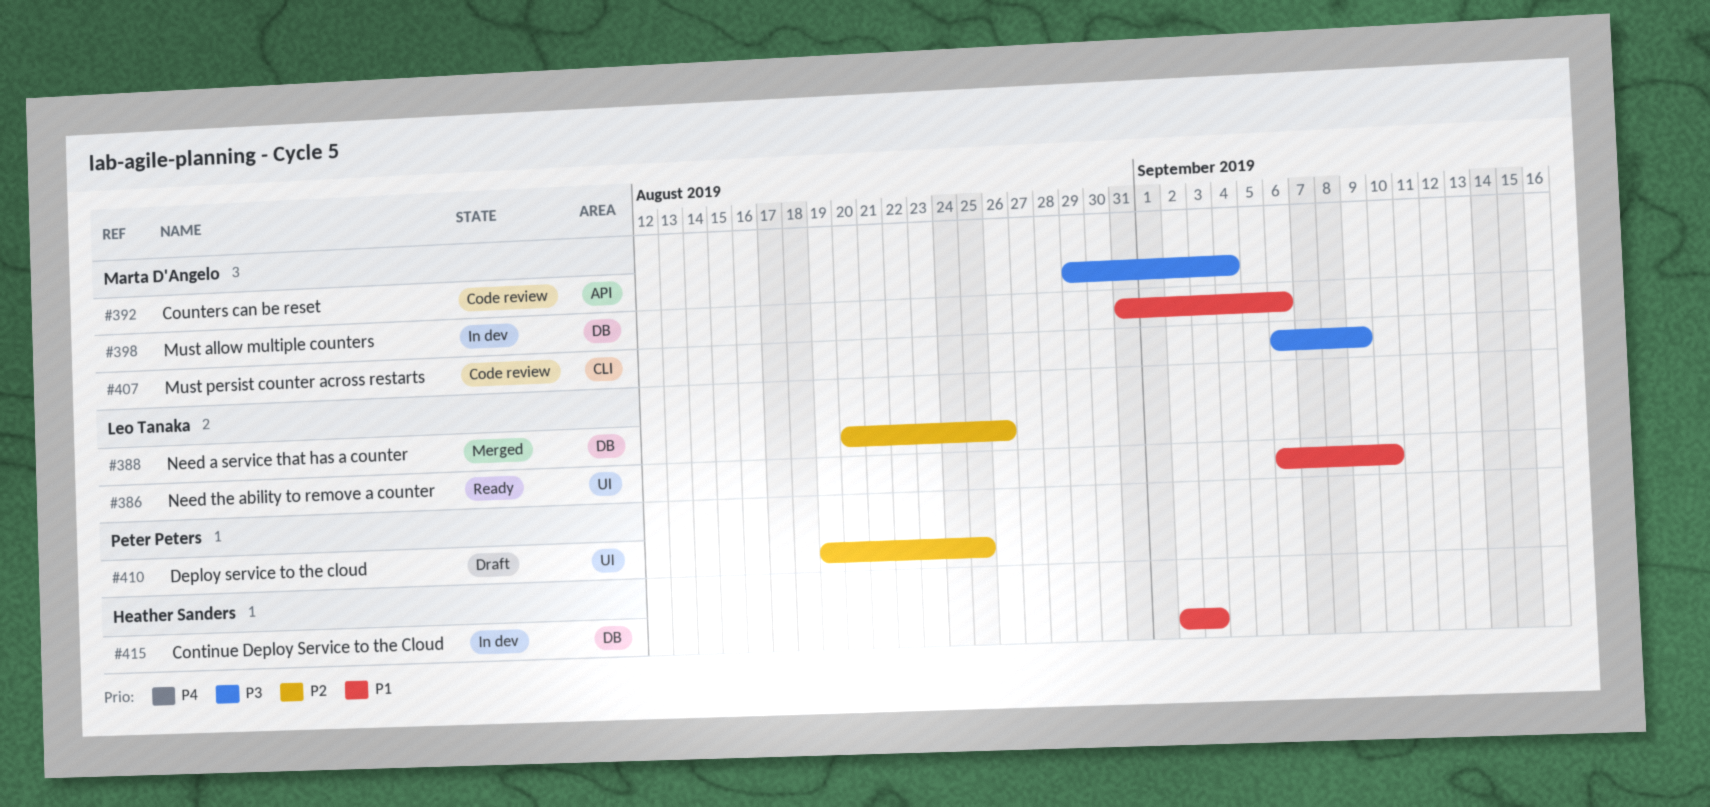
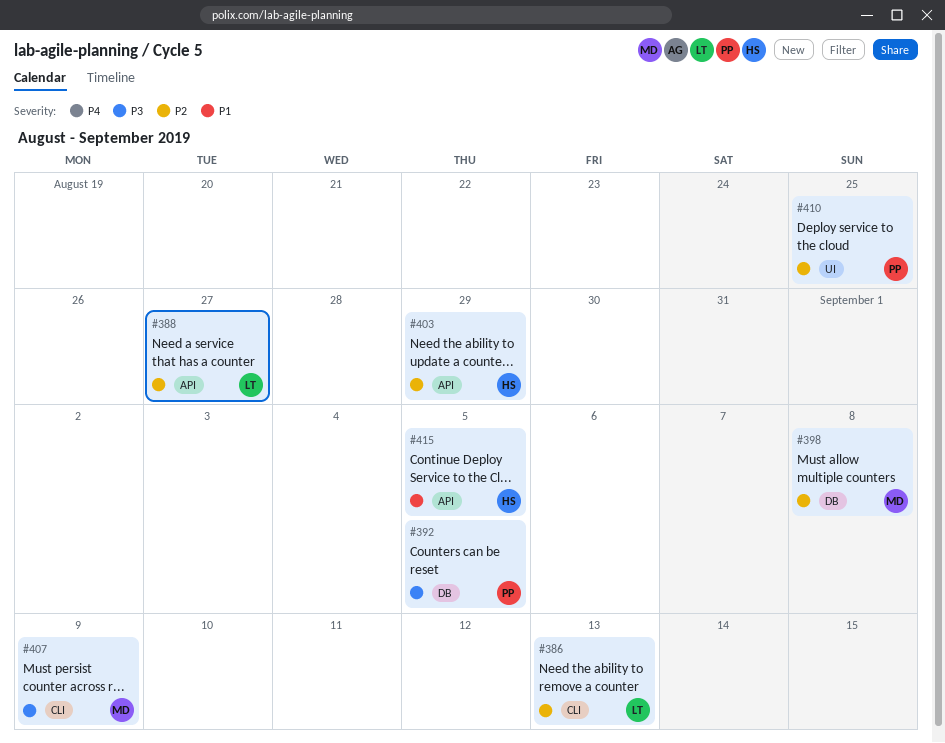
#386, priority: P1 -> P2
#386, label: UI -> CLI
#386, due: Sep 10 -> Sep 13
#388, label: DB -> API
#388, due: Aug 26 -> Aug 27
#392, owner: Marta D'Angelo -> Peter Peters
#392, label: API -> DB
#392, due: Sep 4 -> Sep 5
#398, priority: P1 -> P2
#398, due: Sep 6 -> Sep 8
#403: none -> present
#415, label: DB -> API
#415, due: Sep 3 -> Sep 5

